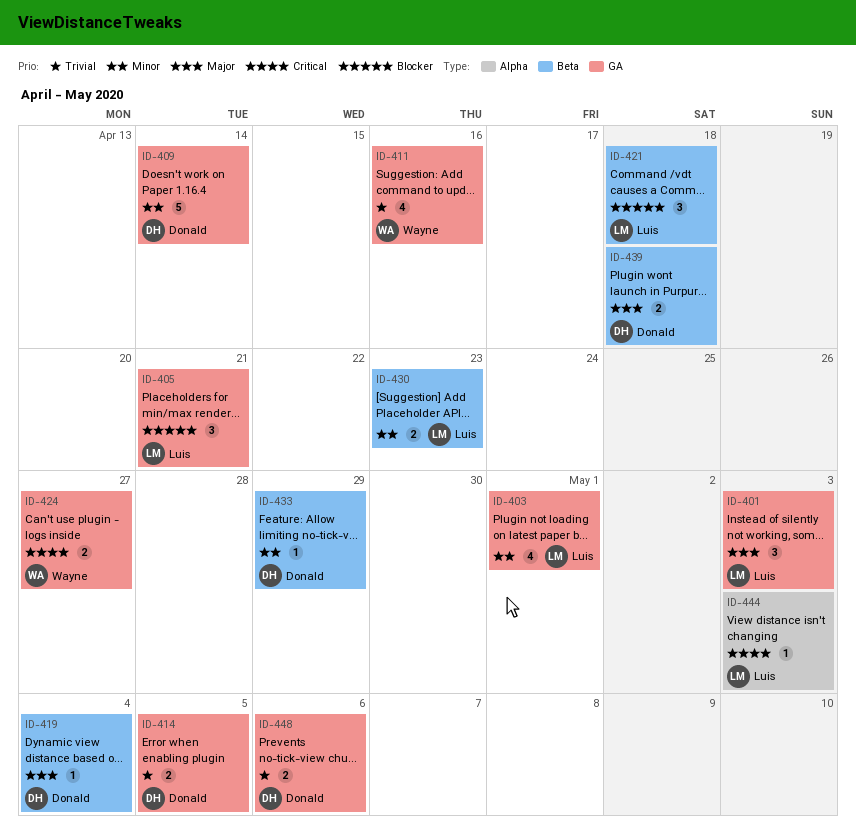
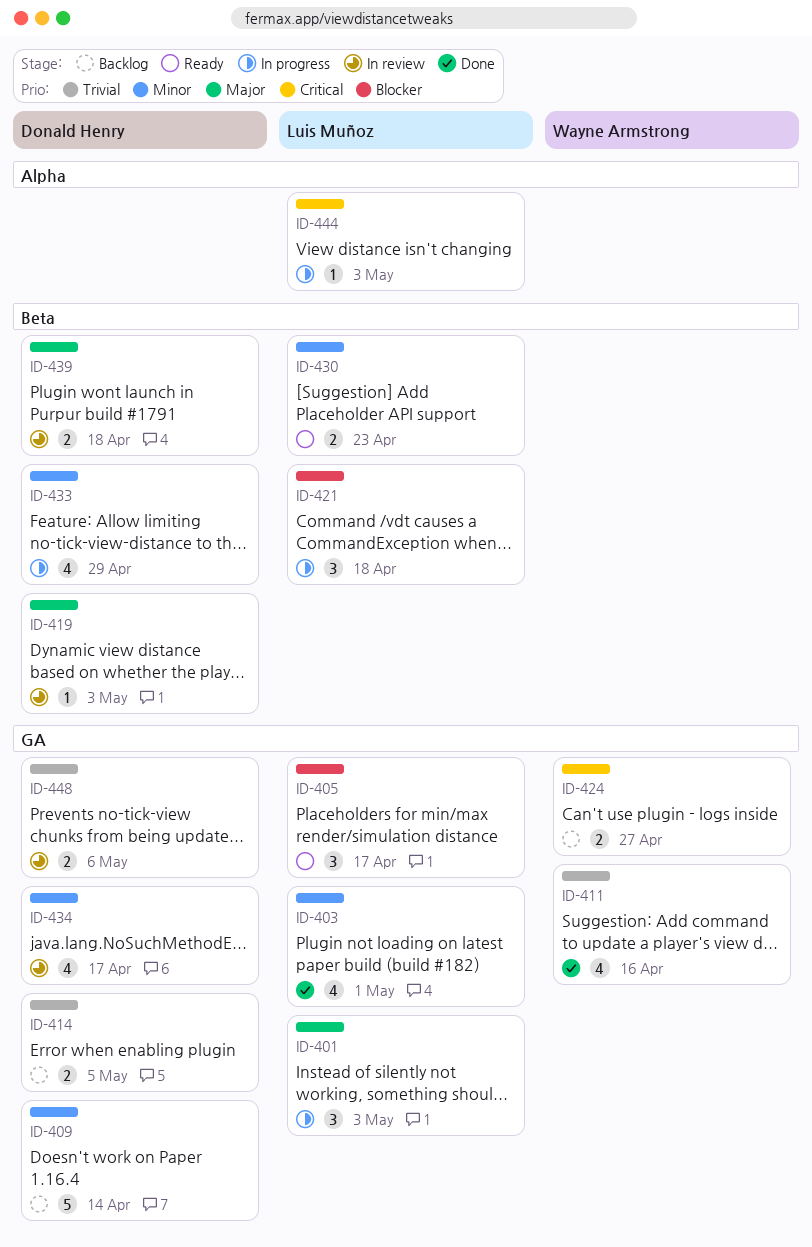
ID-405, due: Apr 21 -> Apr 17
ID-419, due: May 4 -> May 3
ID-433, estimate: 1 -> 4
ID-434: none -> present

